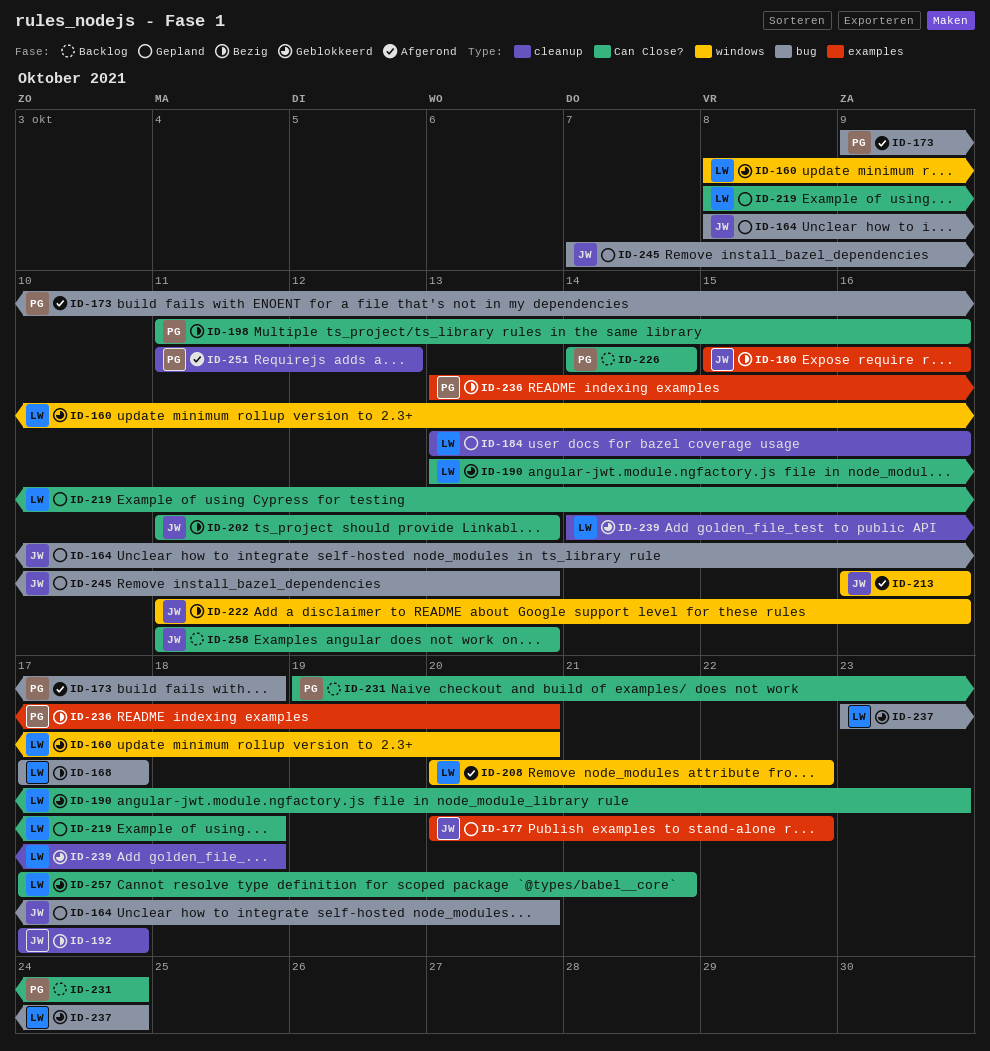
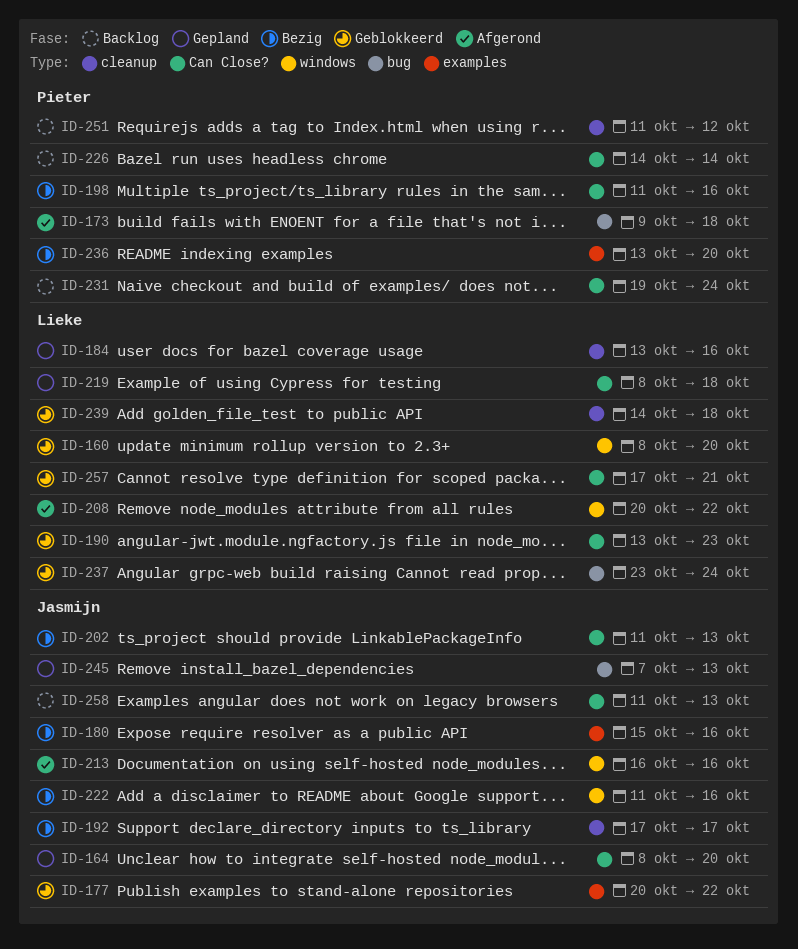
ID-164, label: bug -> Can Close?
ID-168: present -> none
ID-177, status: Gepland -> Geblokkeerd
ID-251, status: Afgerond -> Backlog

